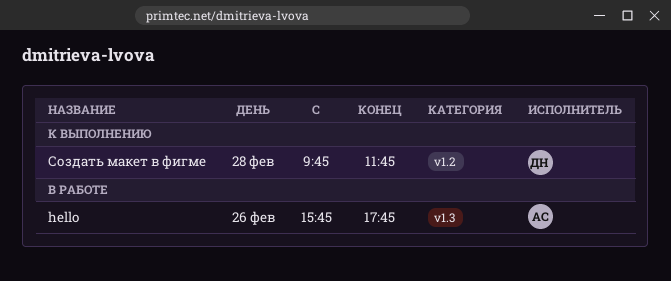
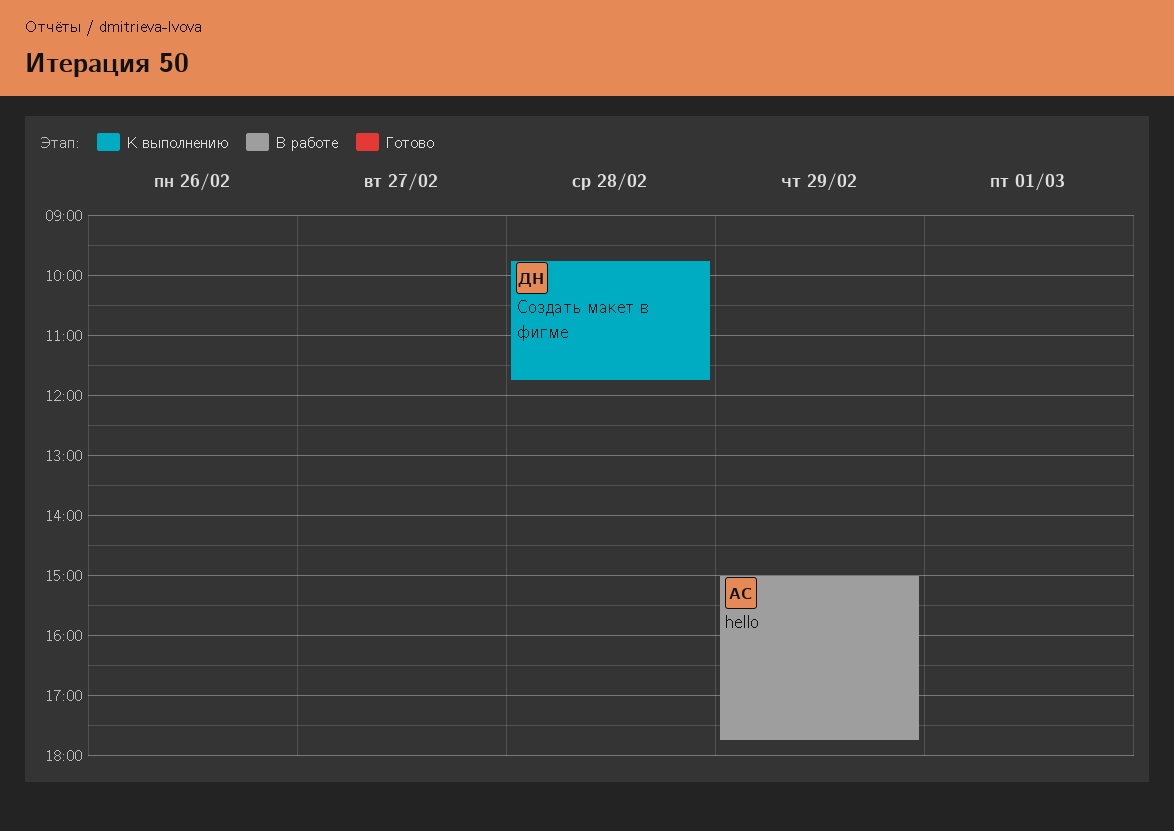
hello, day: Feb 26 -> Feb 29
hello, begins: 15:45 -> 15:00

